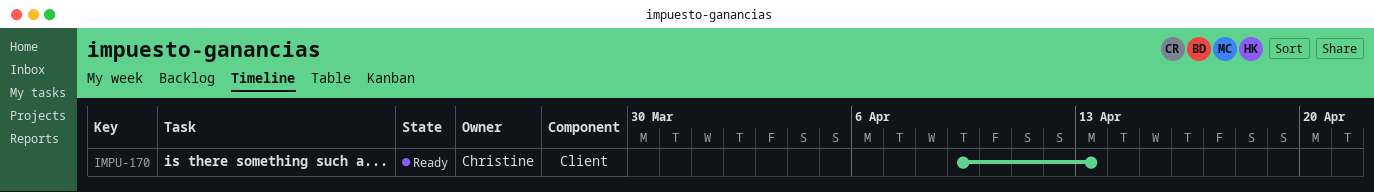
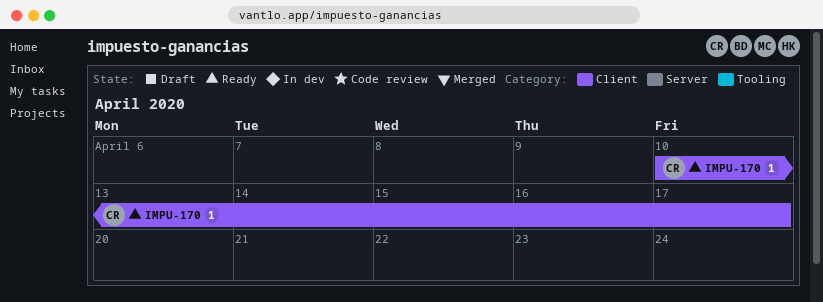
IMPU-170, start: Apr 9 -> Apr 10
IMPU-170, due: Apr 13 -> Apr 17

